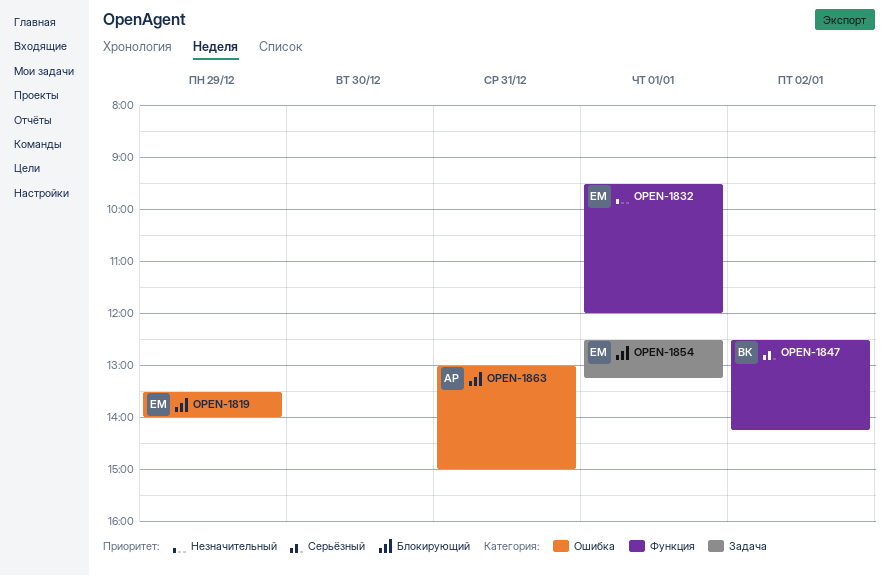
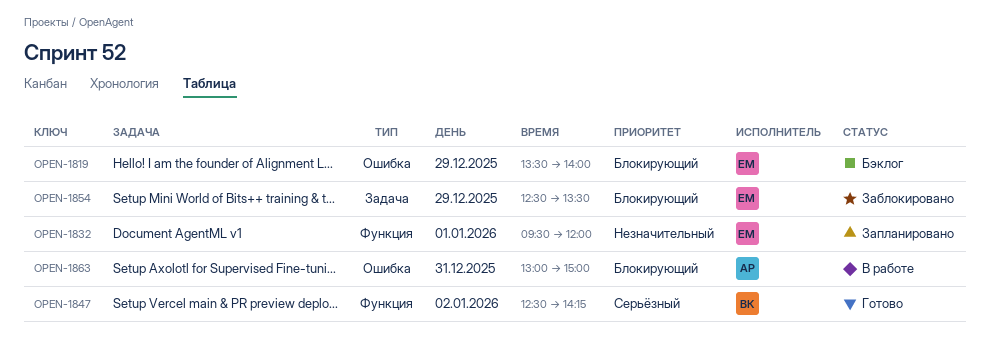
OPEN-1854, day: Jan 1 -> Dec 29
OPEN-1854, ends: 13:15 -> 13:30

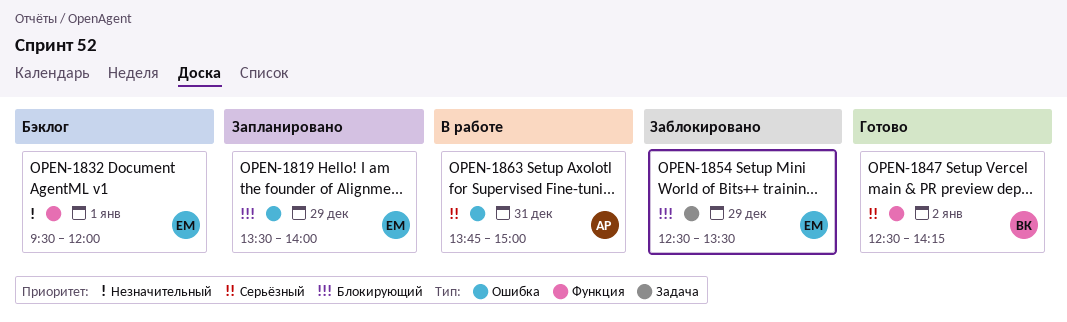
OPEN-1819, status: Бэклог -> Запланировано
OPEN-1832, status: Запланировано -> Бэклог
OPEN-1863, priority: Блокирующий -> Серьёзный
OPEN-1863, begins: 13:00 -> 13:45

